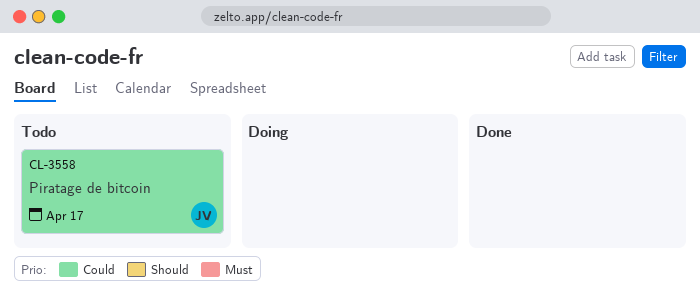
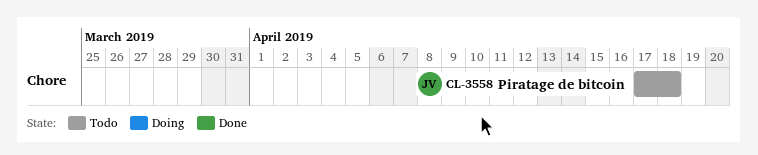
CL-3558, due: Apr 17 -> Apr 18

